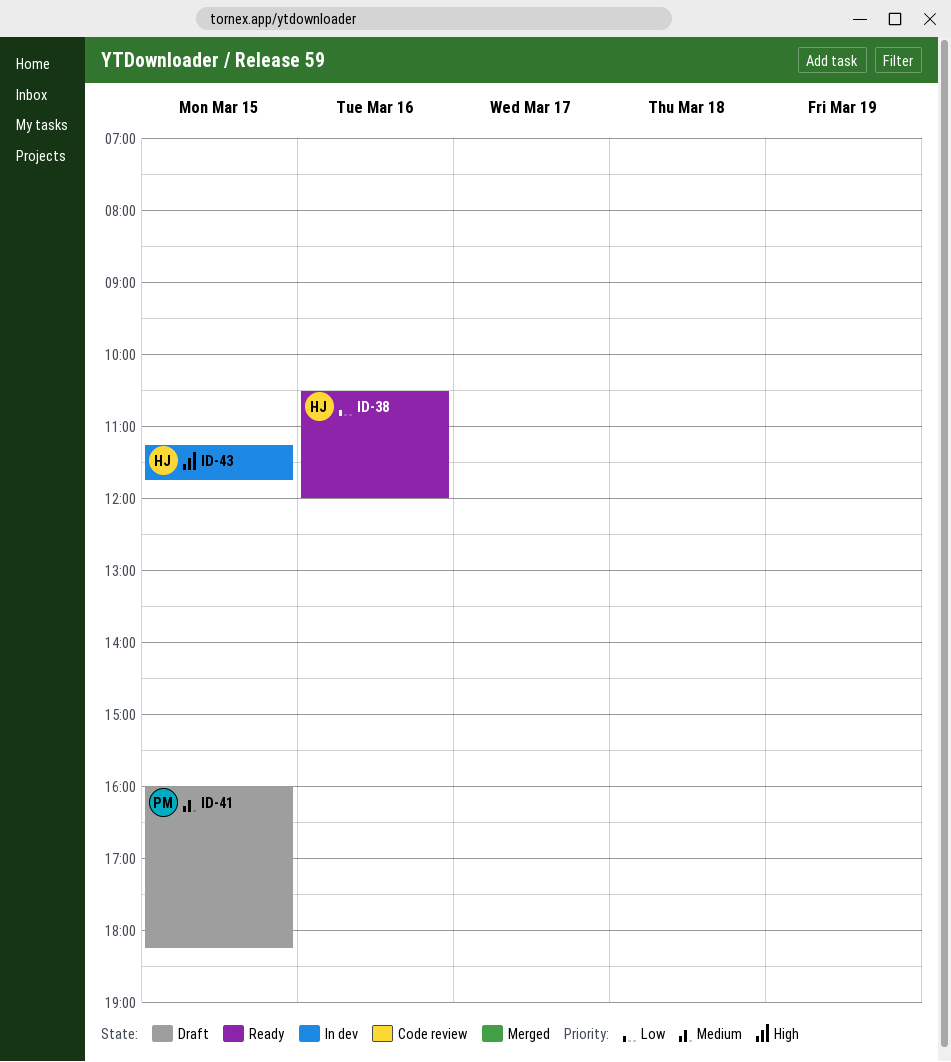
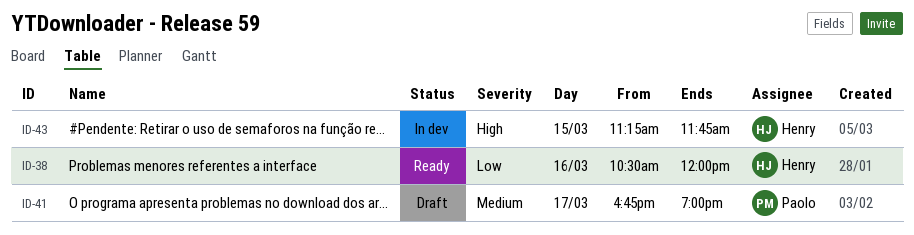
ID-41, day: Mar 15 -> Mar 17
ID-41, begins: 16:00 -> 16:45
ID-41, ends: 18:15 -> 19:00

